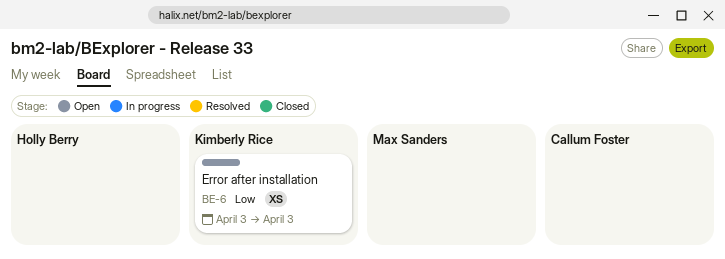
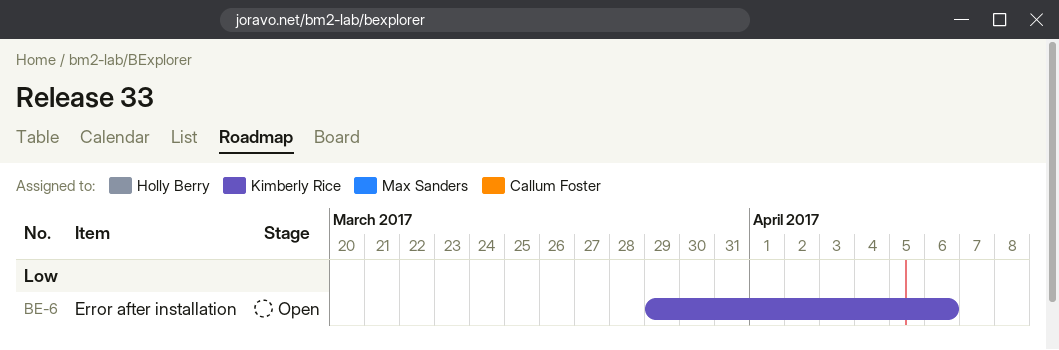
BE-6, start: Apr 3 -> Mar 29
BE-6, due: Apr 3 -> Apr 6

